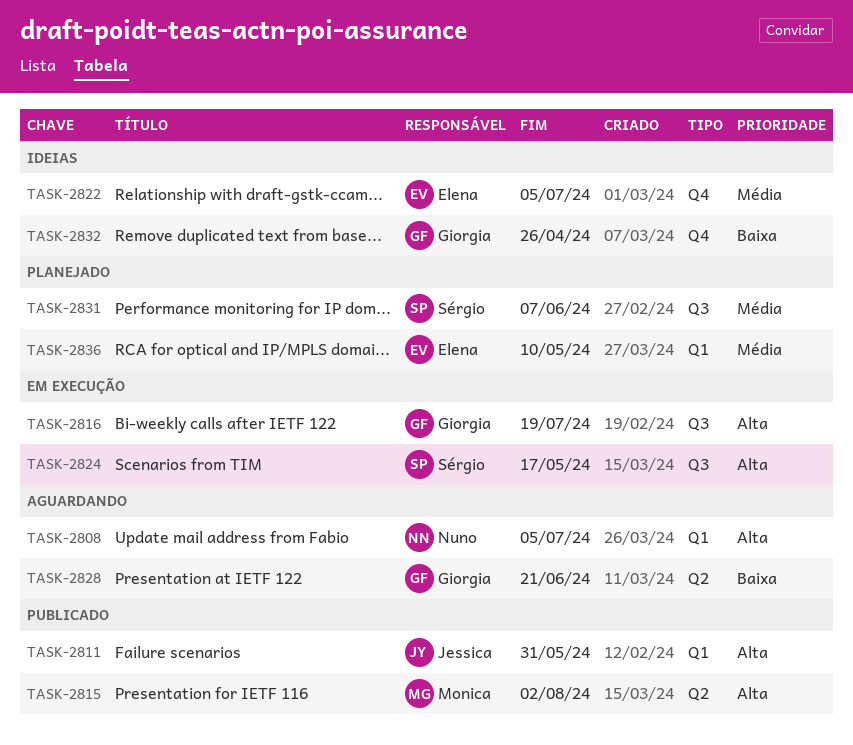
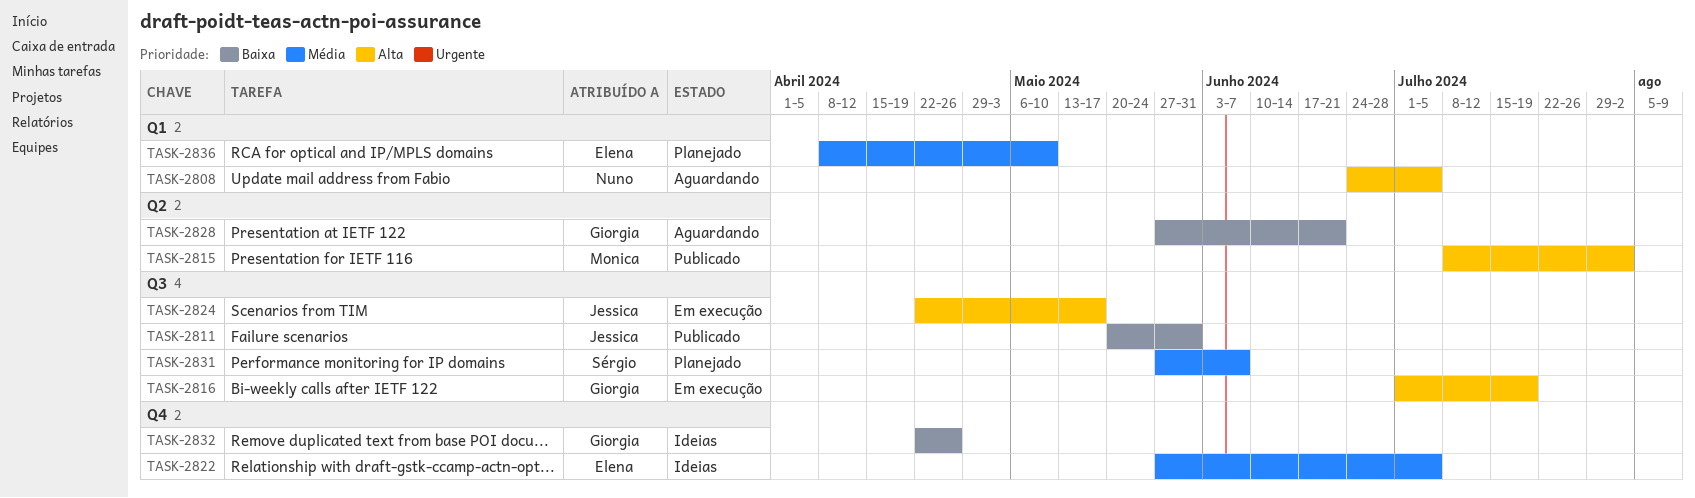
TASK-2811, priority: Alta -> Baixa
TASK-2811, label: Q1 -> Q3
TASK-2824, owner: Sérgio -> Jessica

